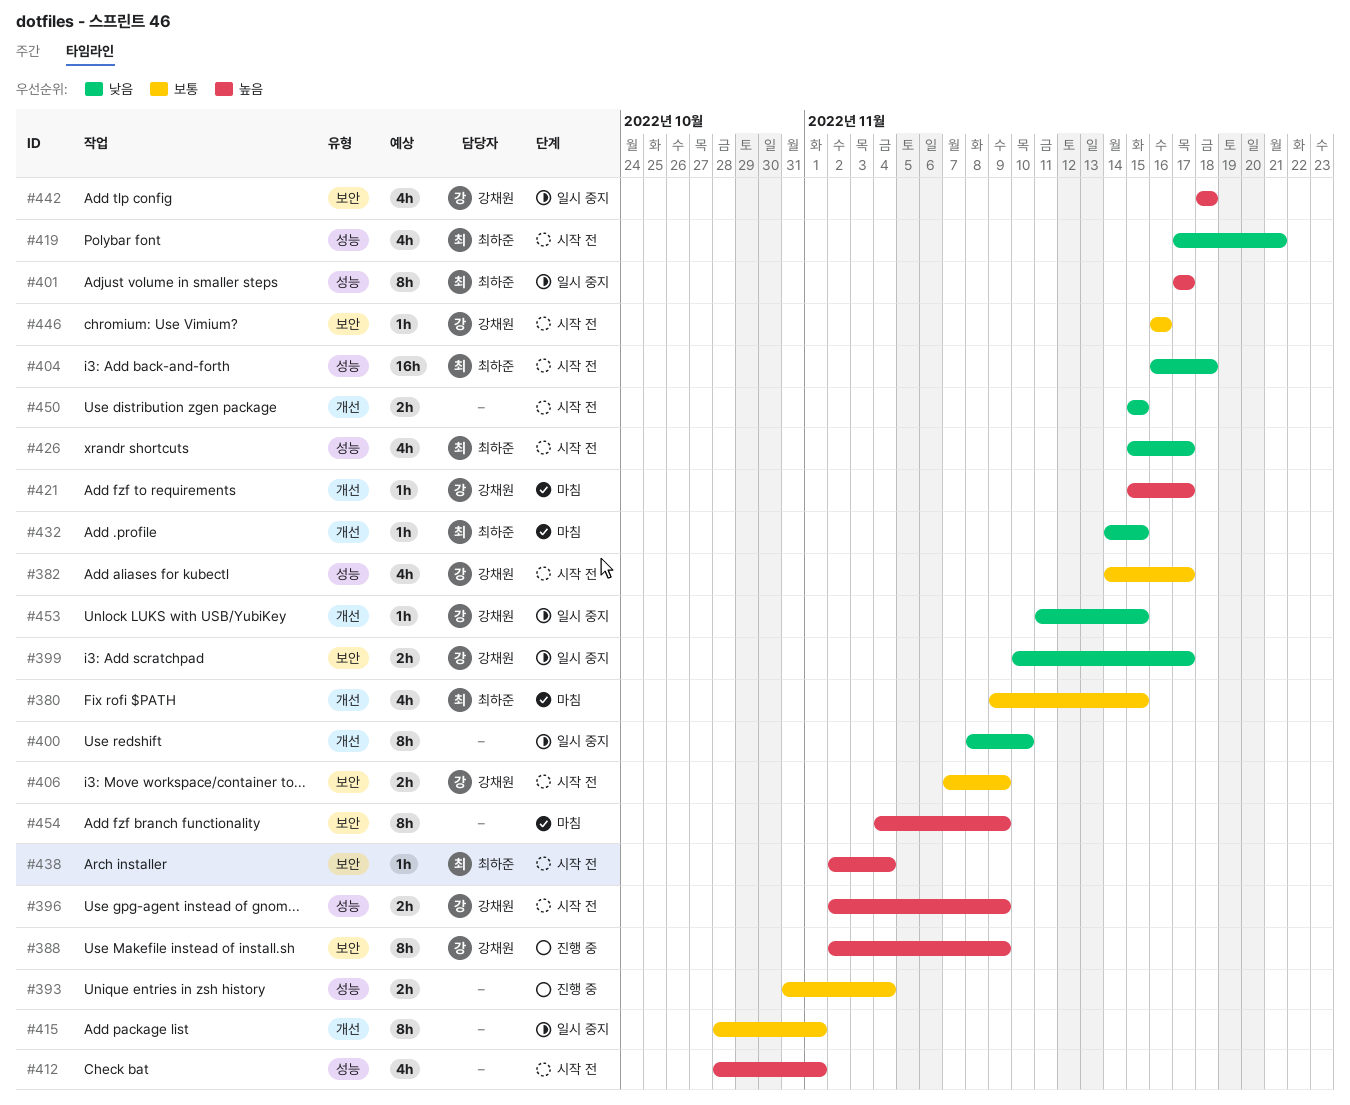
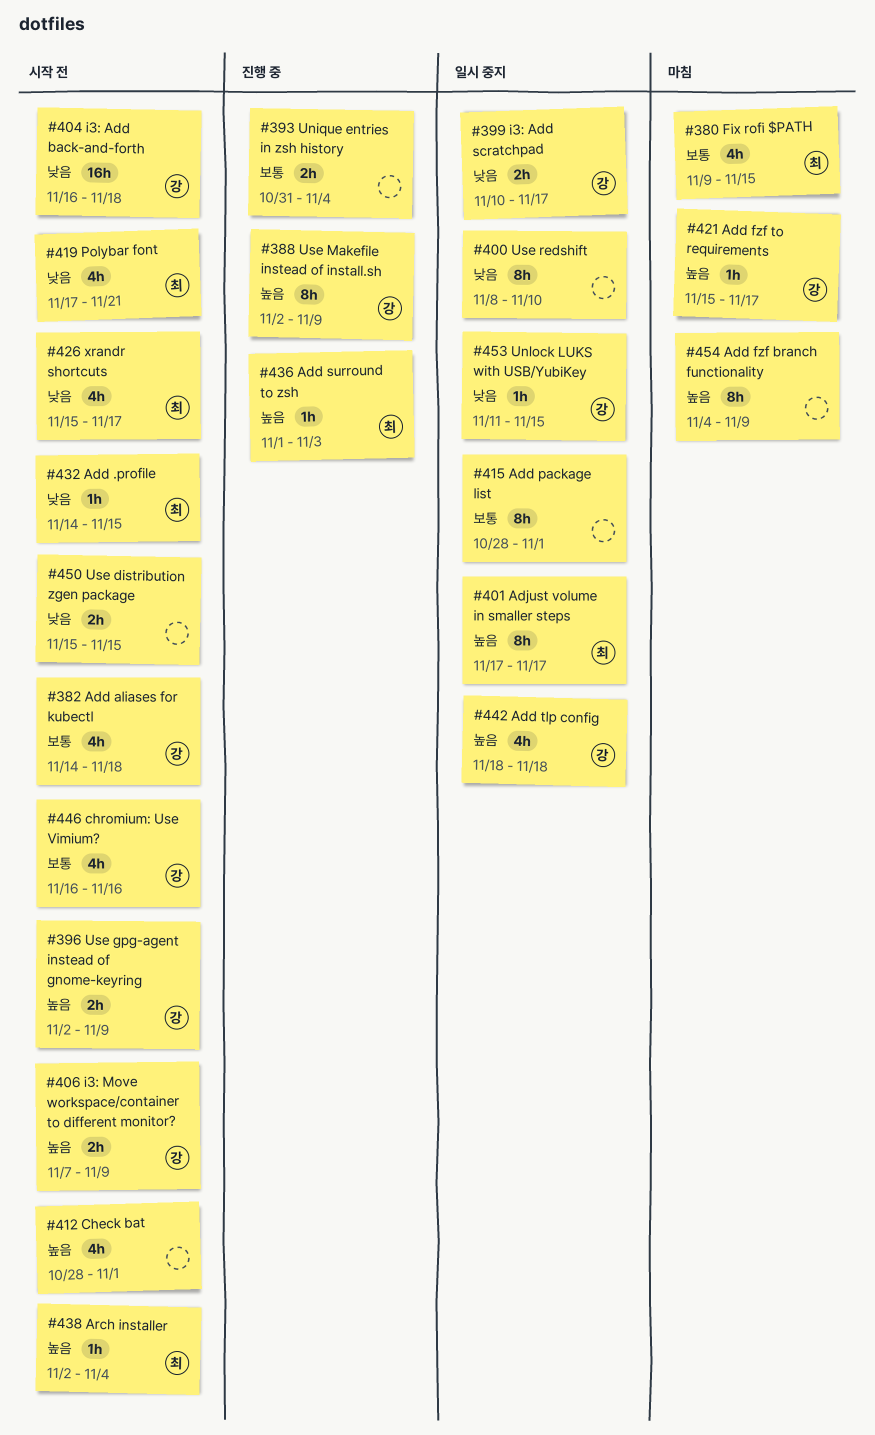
#382, due: Nov 17 -> Nov 18
#404, owner: 최하준 -> 강채원
#406, priority: 보통 -> 높음
#432, status: 마침 -> 시작 전
#436: none -> present
#446, estimate: 1h -> 4h

